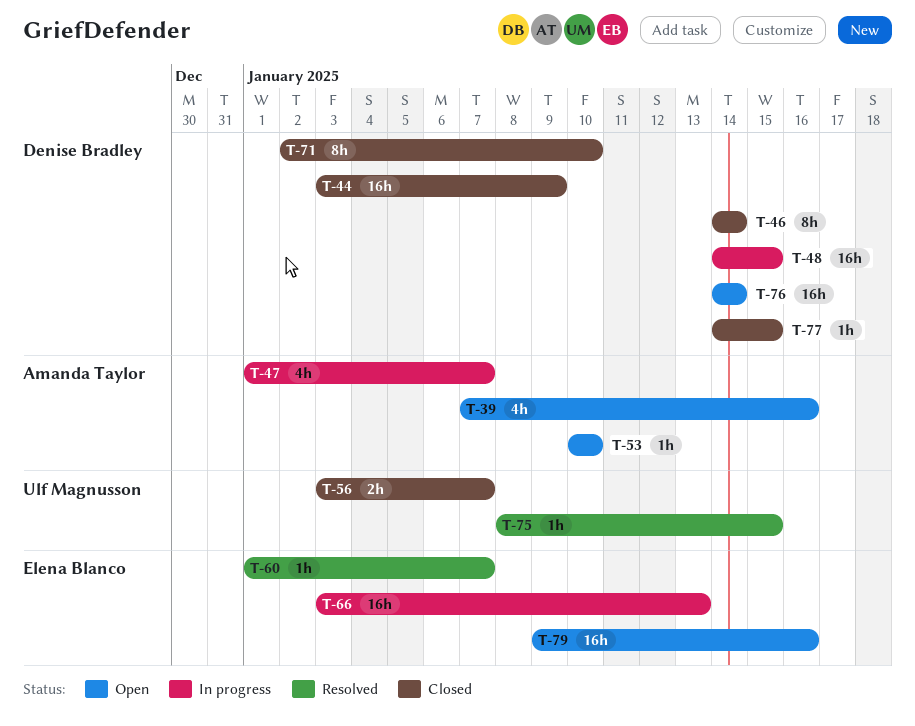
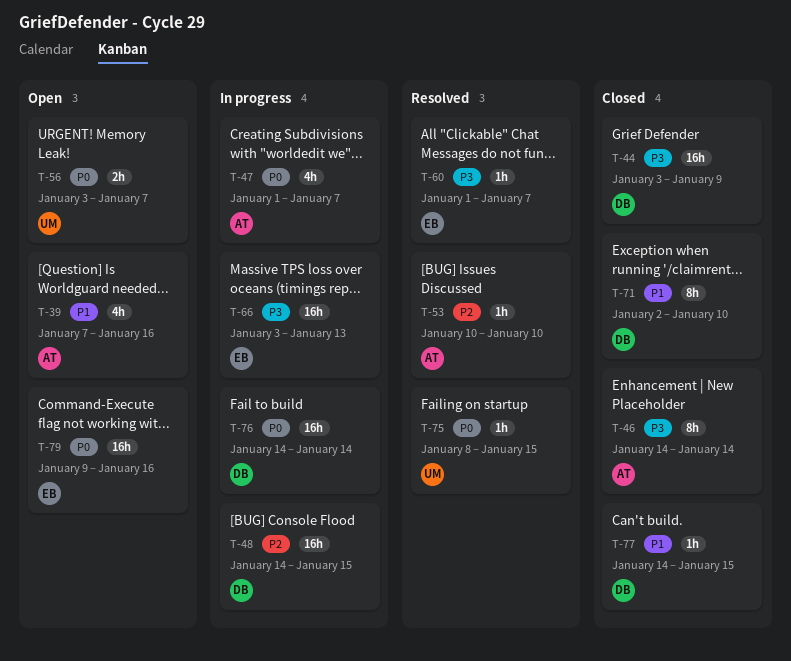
T-46, owner: Denise Bradley -> Amanda Taylor
T-53, status: Open -> Resolved
T-56, status: Closed -> Open
T-76, status: Open -> In progress

